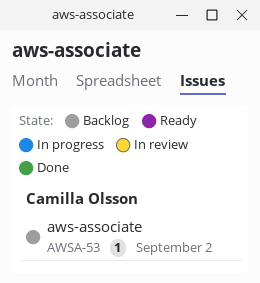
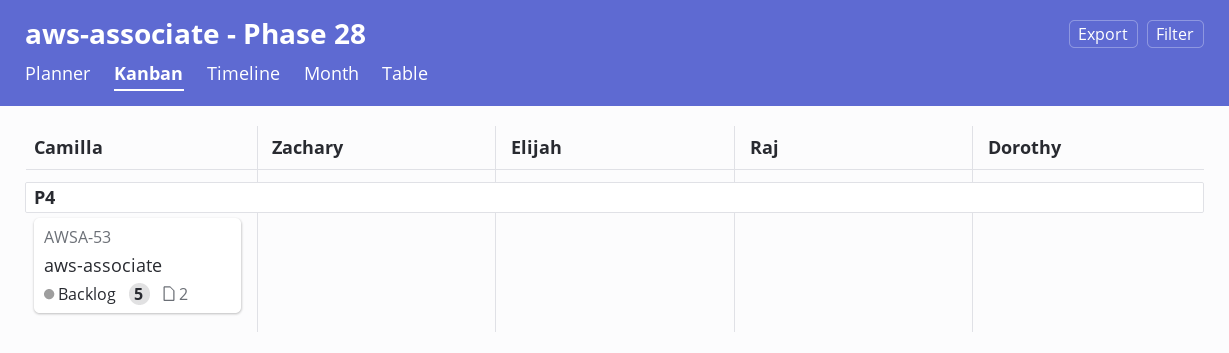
AWSA-53, estimate: 1 -> 5

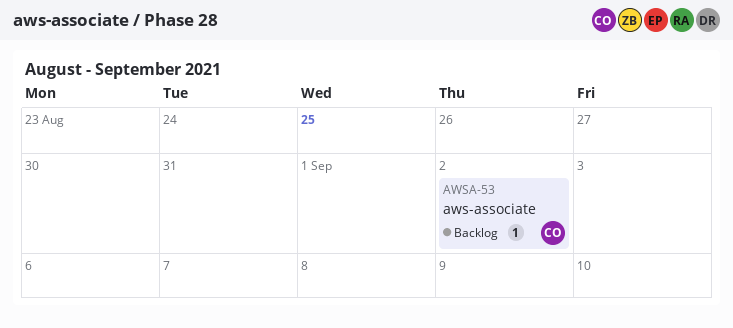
AWSA-53, estimate: 5 -> 1

